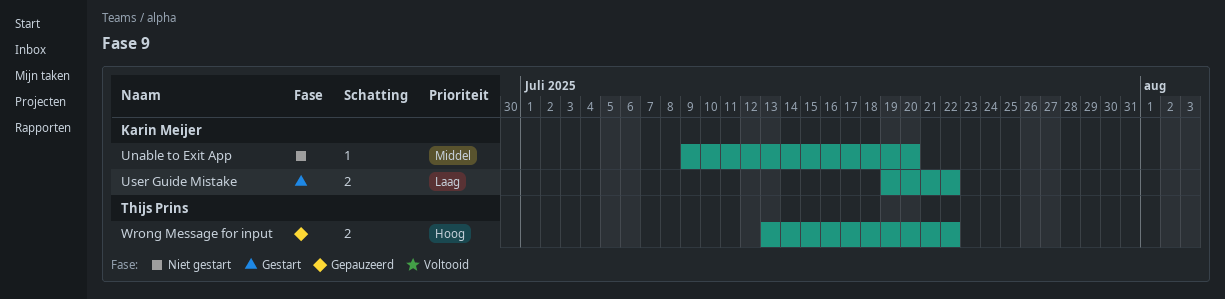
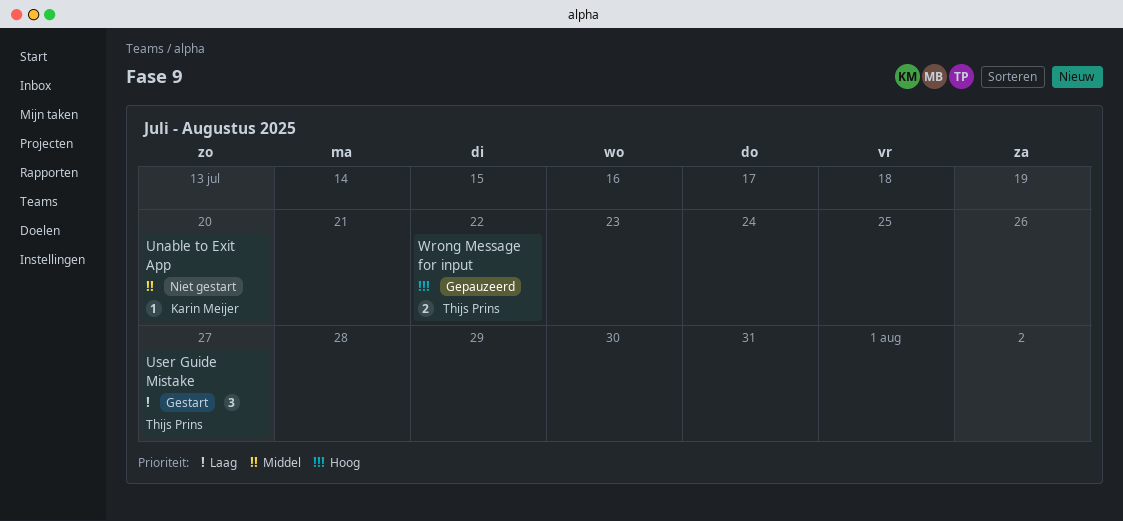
User Guide Mistake, owner: Karin Meijer -> Thijs Prins
User Guide Mistake, estimate: 2 -> 3
User Guide Mistake, due: Jul 22 -> Jul 27

